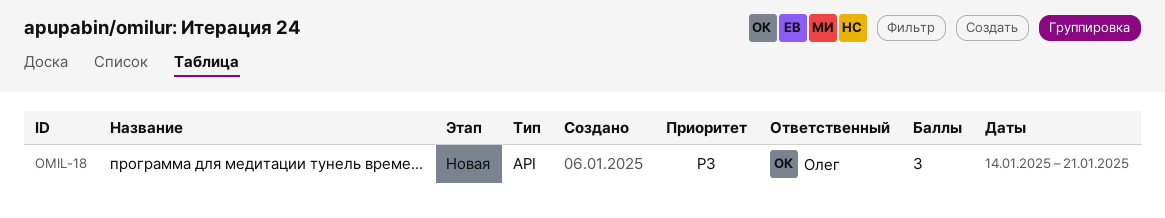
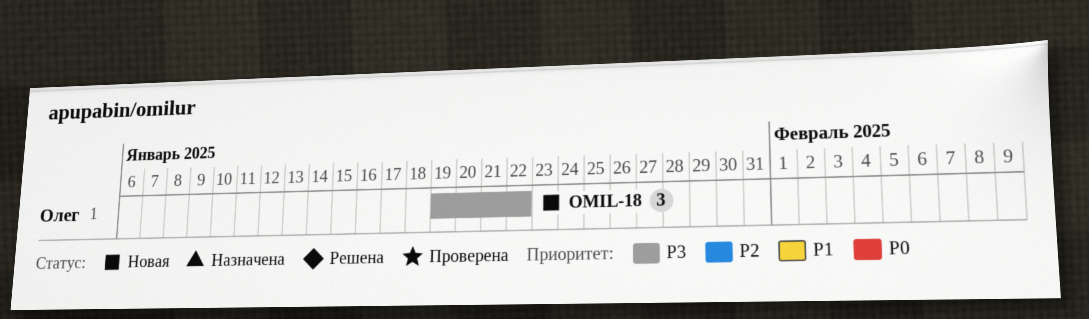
OMIL-18, start: Jan 14 -> Jan 19
OMIL-18, due: Jan 21 -> Jan 22

